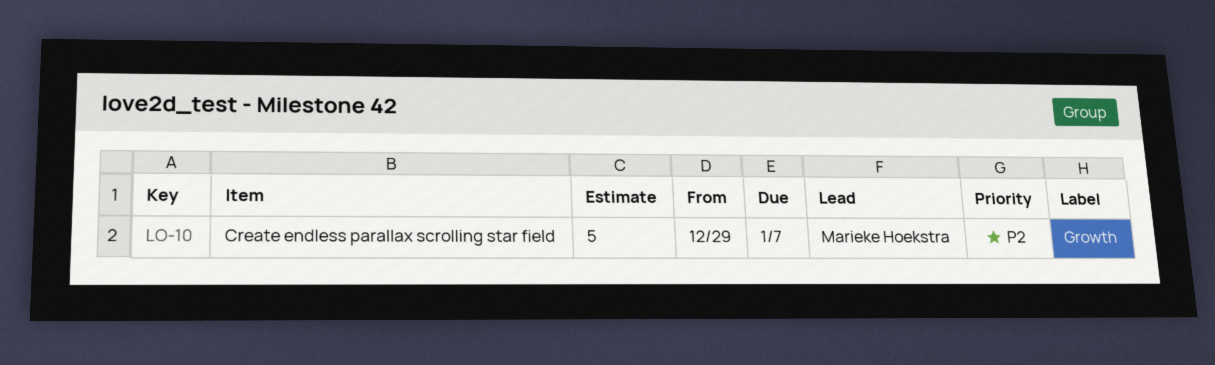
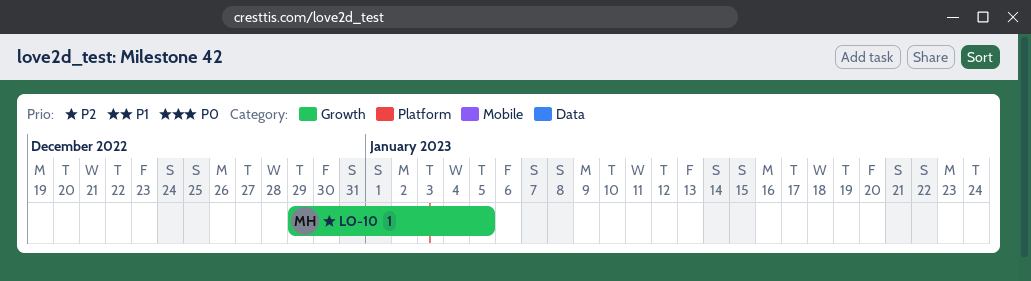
LO-10, estimate: 5 -> 1
LO-10, due: Jan 7 -> Jan 5

